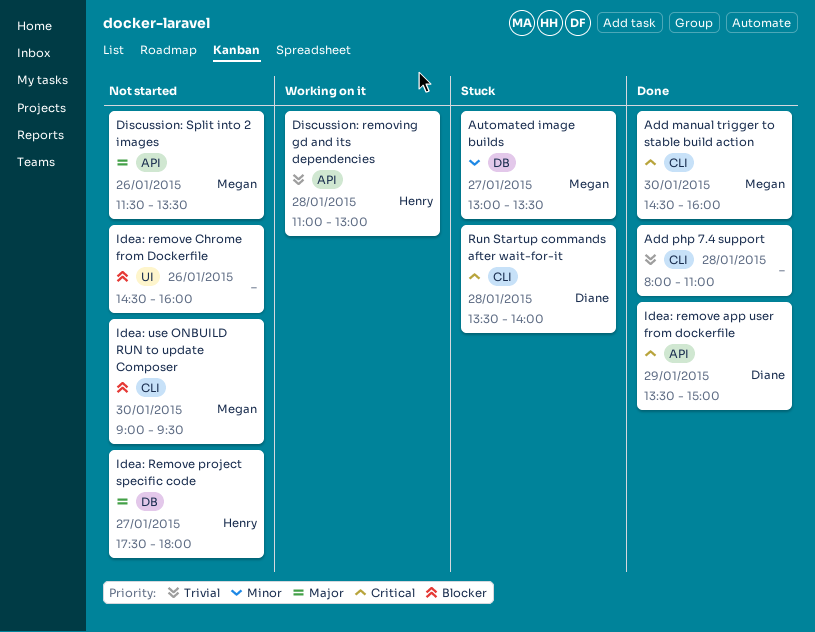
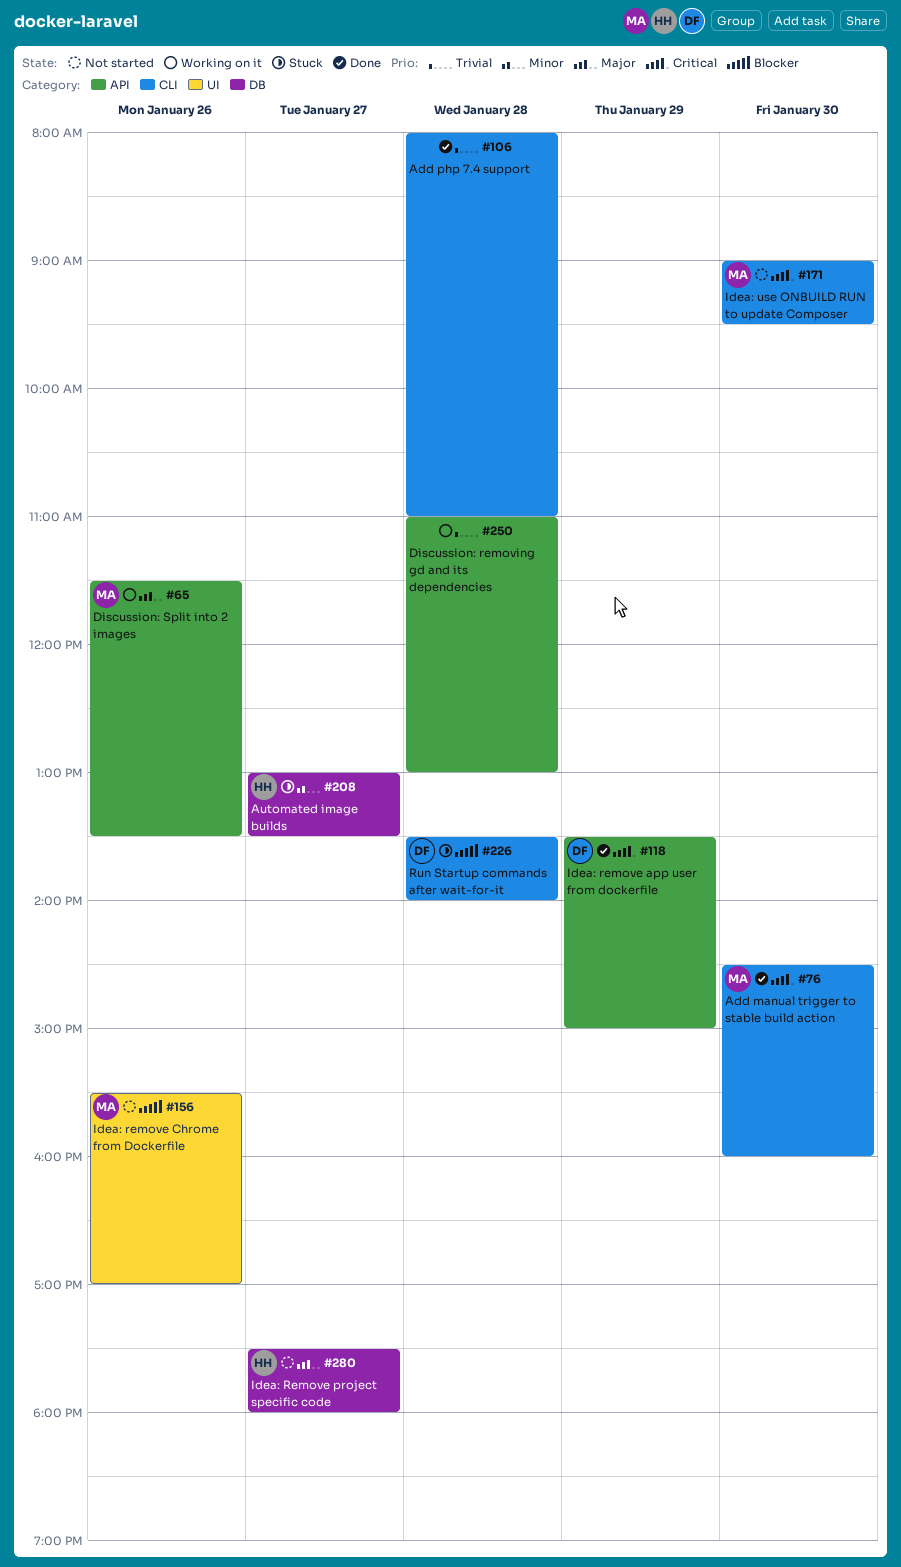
Automated image builds, owner: Megan -> Henry
Discussion: removing gd and its dependencies, owner: Henry -> none
Discussion: Split into 2 images, status: Not started -> Working on it
Idea: remove Chrome from Dockerfile, owner: none -> Megan
Idea: remove Chrome from Dockerfile, begins: 14:30 -> 15:30
Idea: remove Chrome from Dockerfile, ends: 16:00 -> 17:00
Idea: use ONBUILD RUN to update Composer, priority: Blocker -> Critical
Run Startup commands after wait-for-it, priority: Critical -> Blocker

